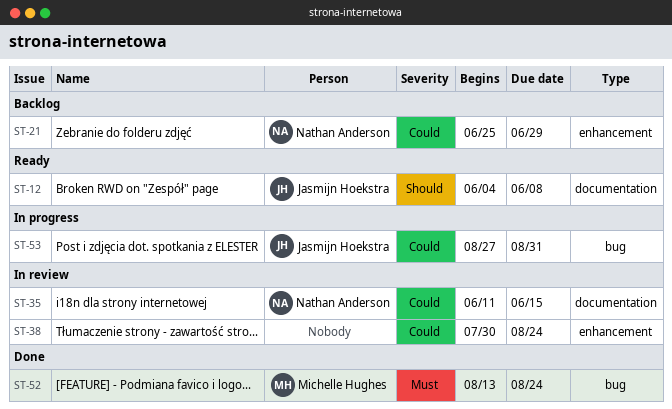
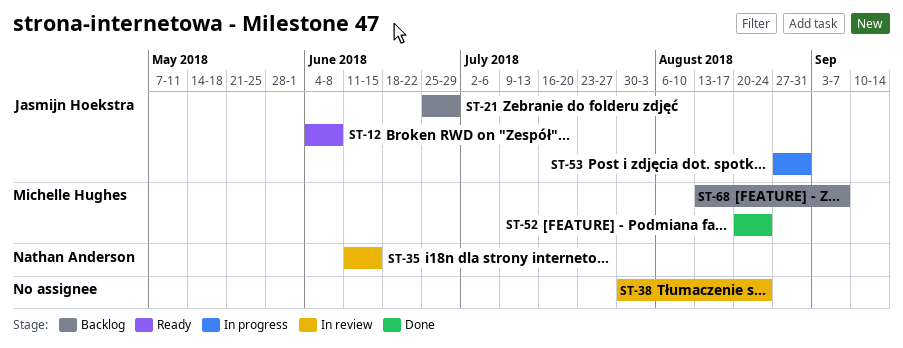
ST-21, owner: Nathan Anderson -> Jasmijn Hoekstra
ST-52, start: Aug 13 -> Aug 20
ST-68: none -> present

